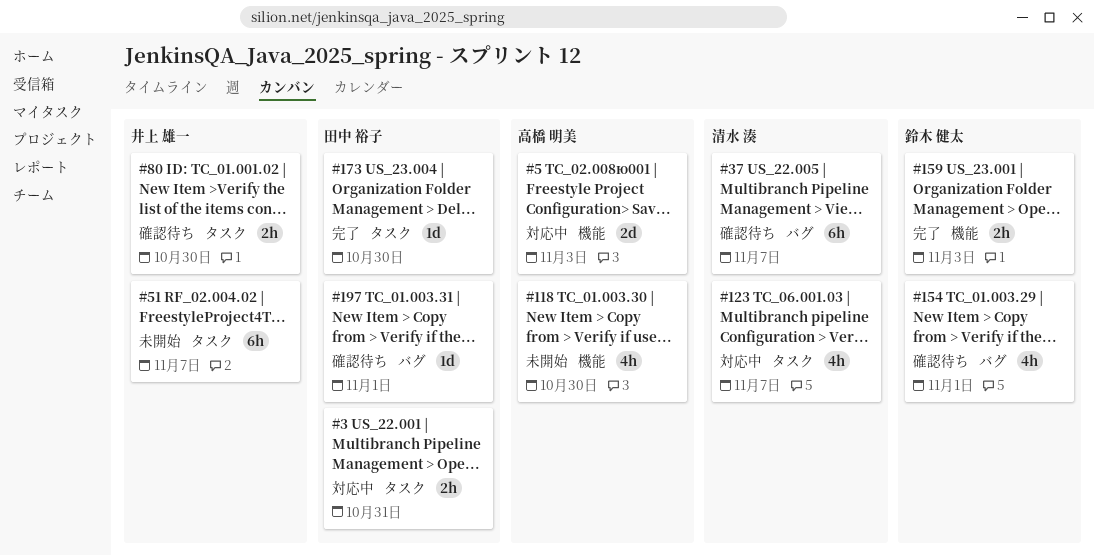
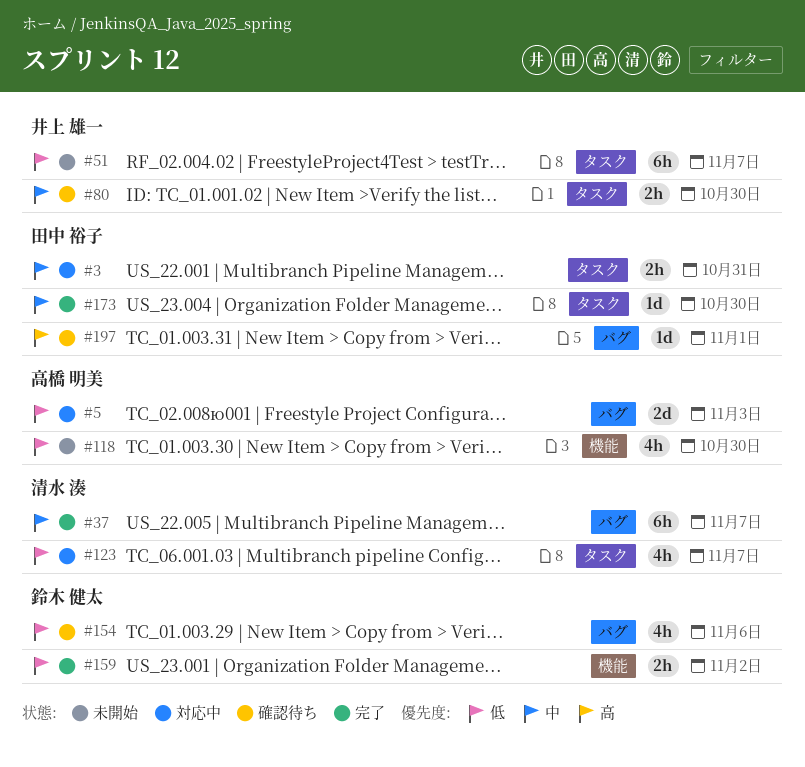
#5, label: 機能 -> バグ
#37, status: 確認待ち -> 完了
#154, due: Nov 1 -> Nov 6
#159, due: Nov 3 -> Nov 2

